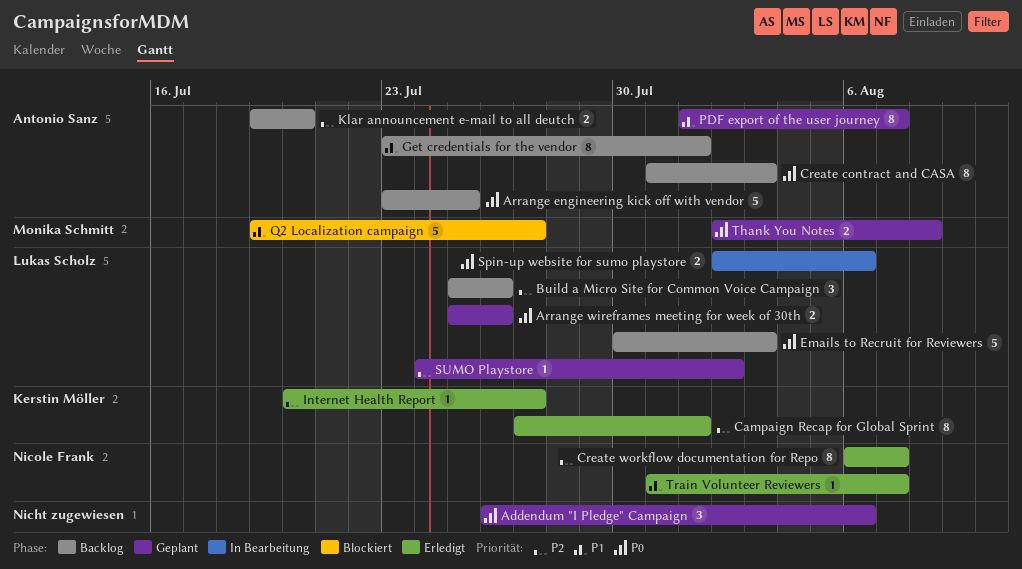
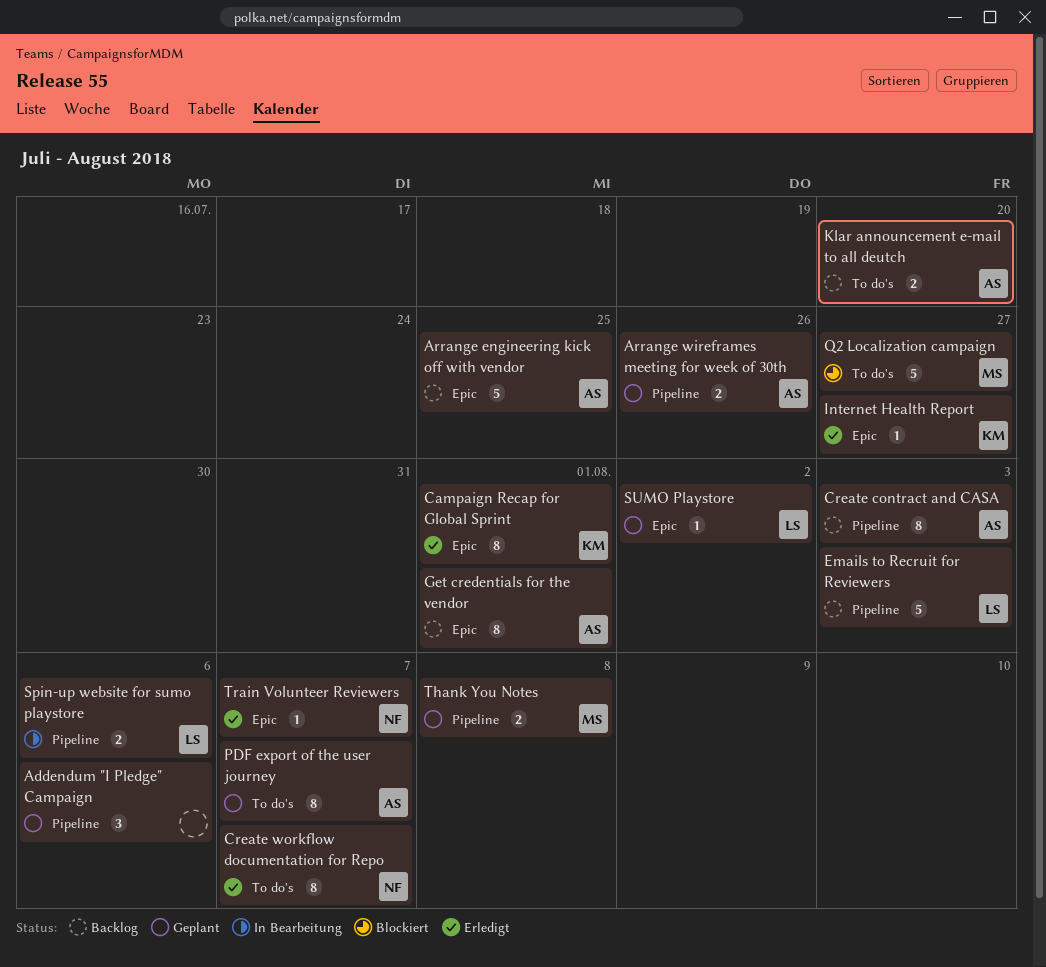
Arrange wireframes meeting for week of 30th, owner: Lukas Scholz -> Antonio Sanz
Build a Micro Site for Common Voice Campaign: present -> none

